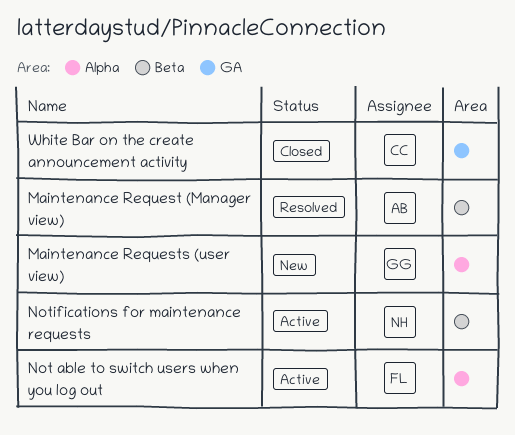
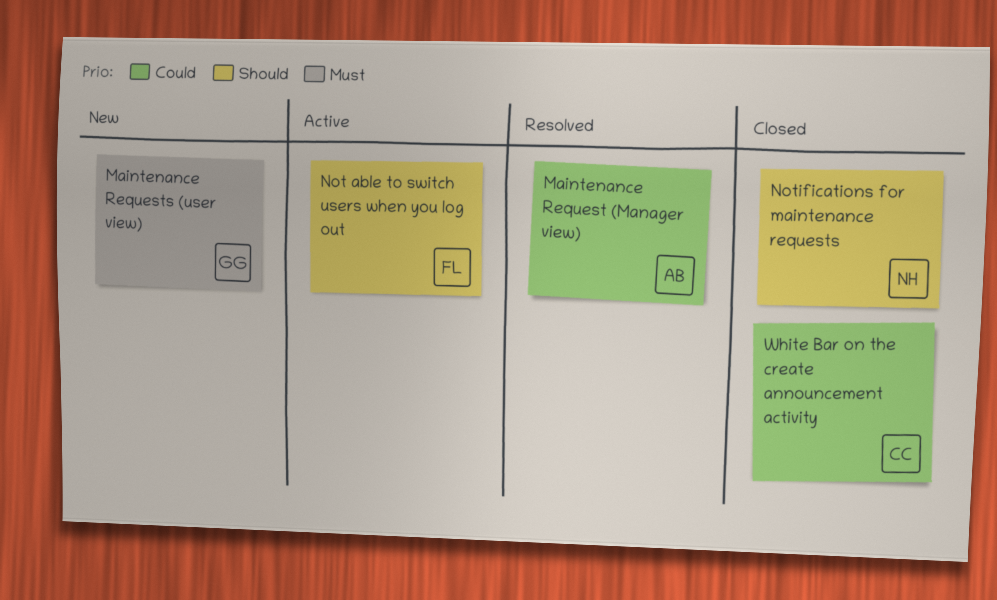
Notifications for maintenance requests, status: Active -> Closed

